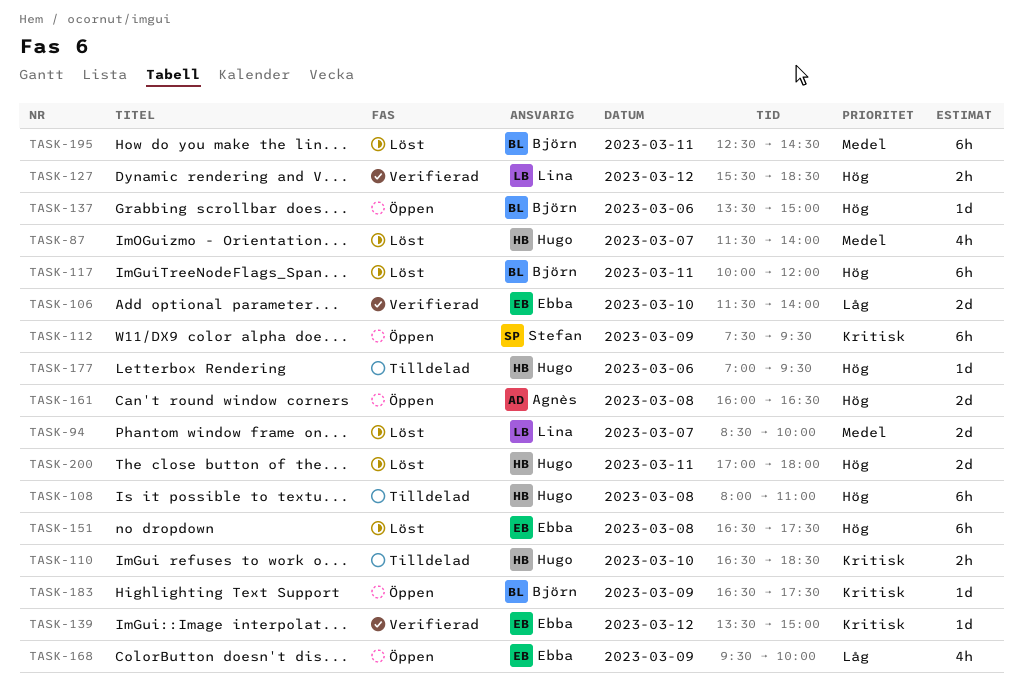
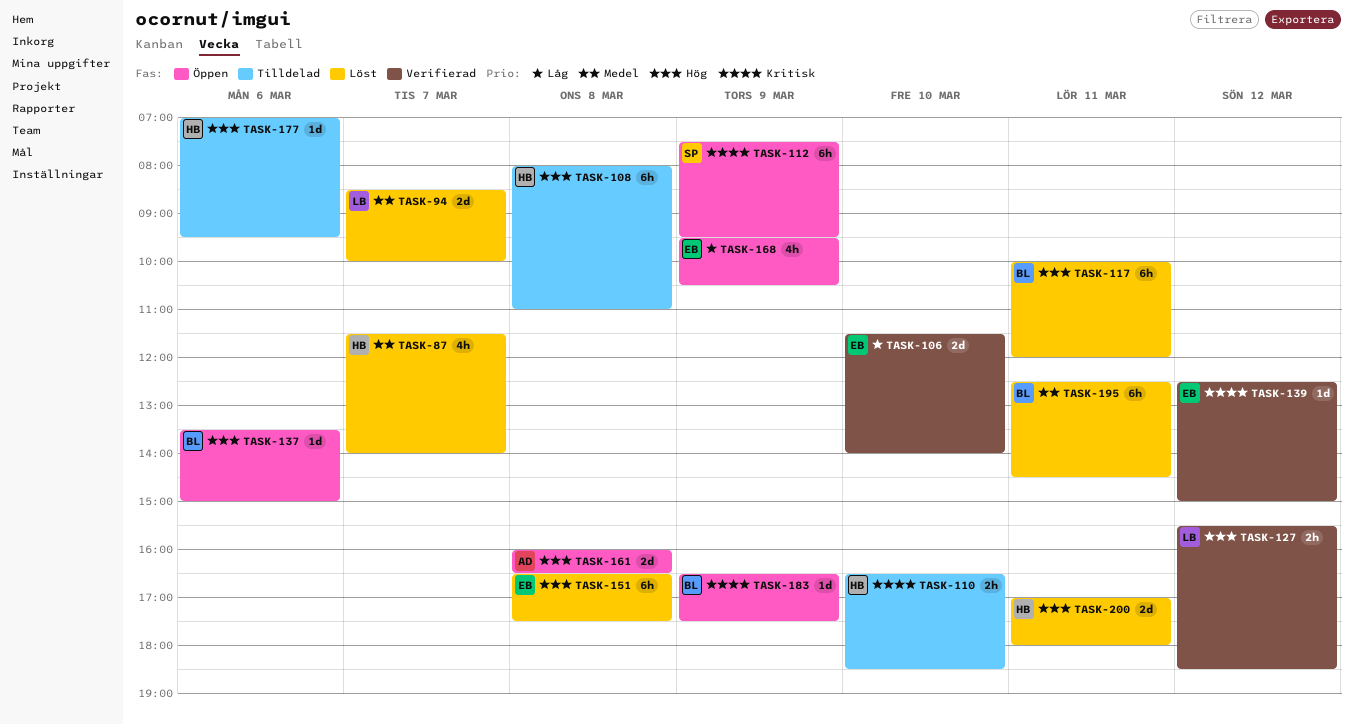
TASK-139, begins: 13:30 -> 12:30
TASK-168, ends: 10:00 -> 10:30

